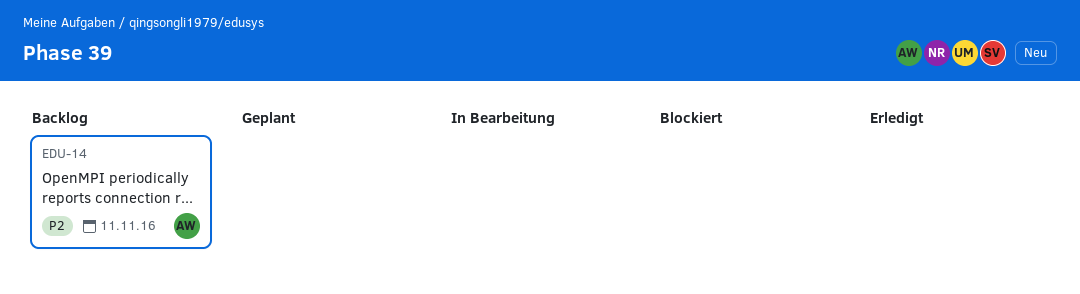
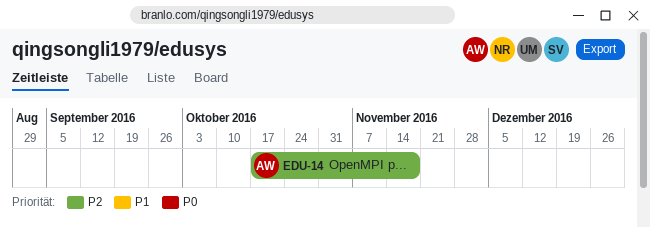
EDU-14, due: Nov 11 -> Nov 18

